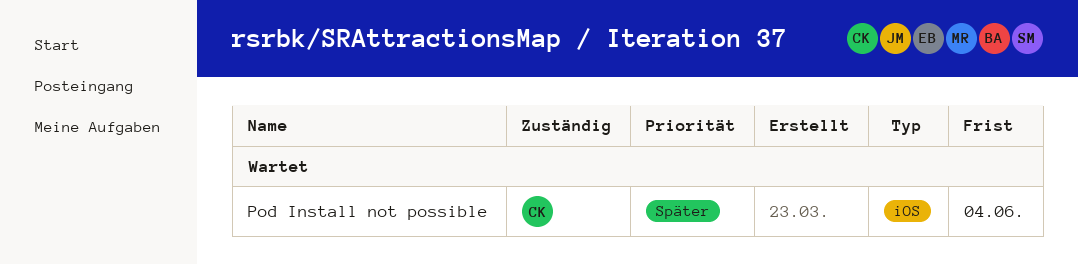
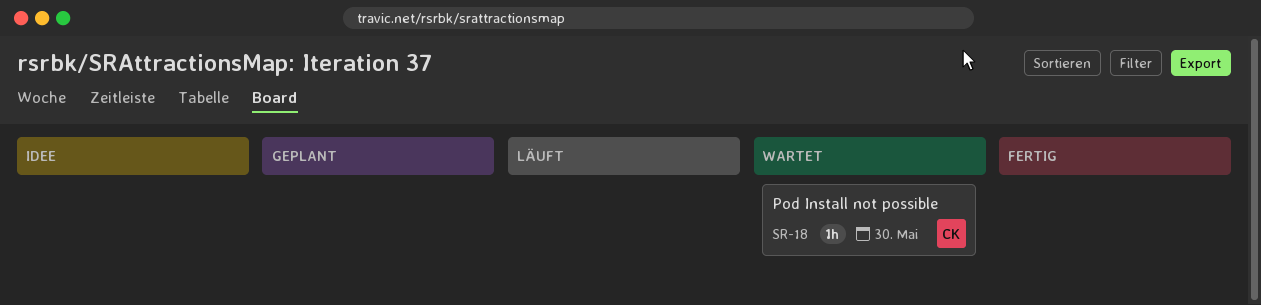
Pod Install not possible, due: Jun 4 -> May 30

